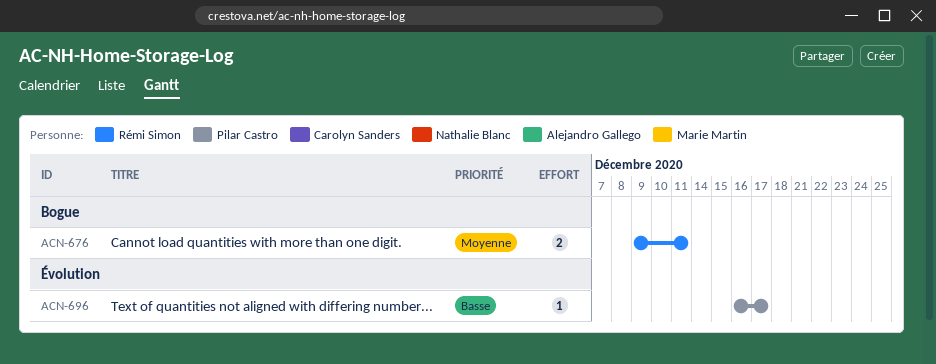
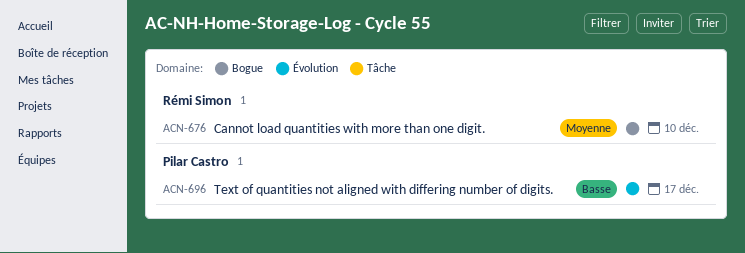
ACN-676, due: Dec 11 -> Dec 10

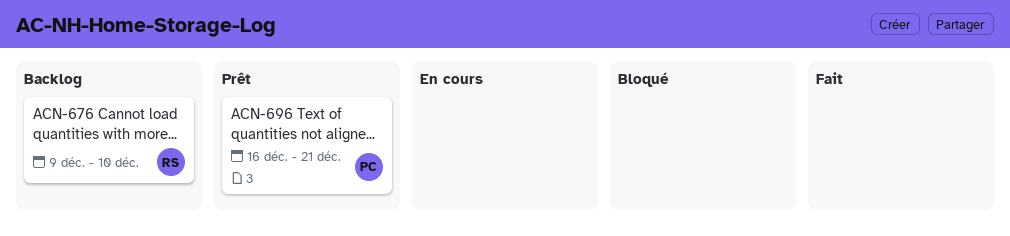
ACN-696, due: Dec 17 -> Dec 21

